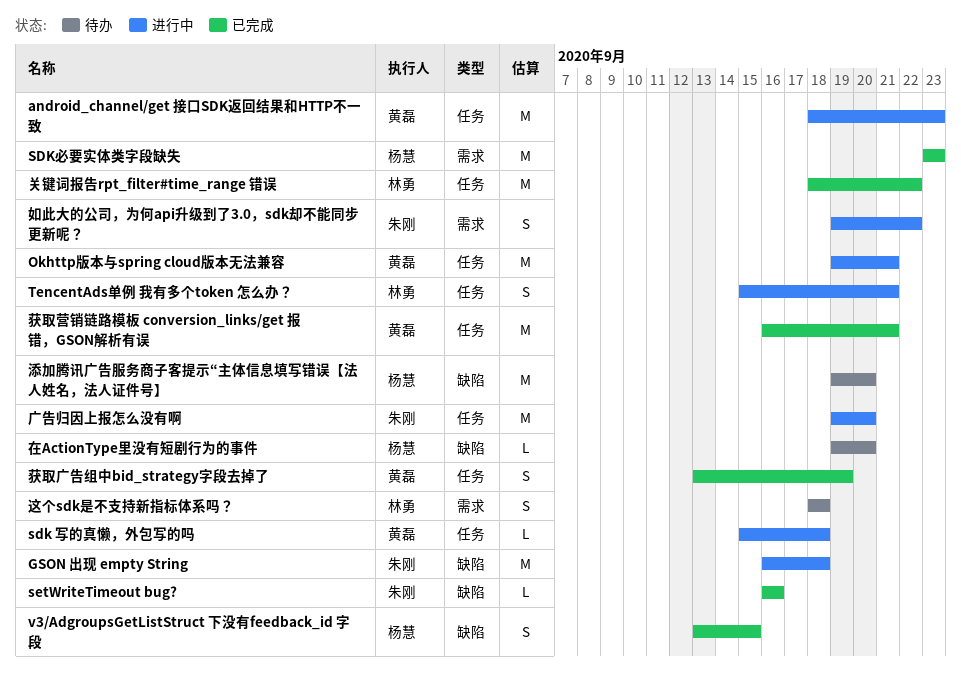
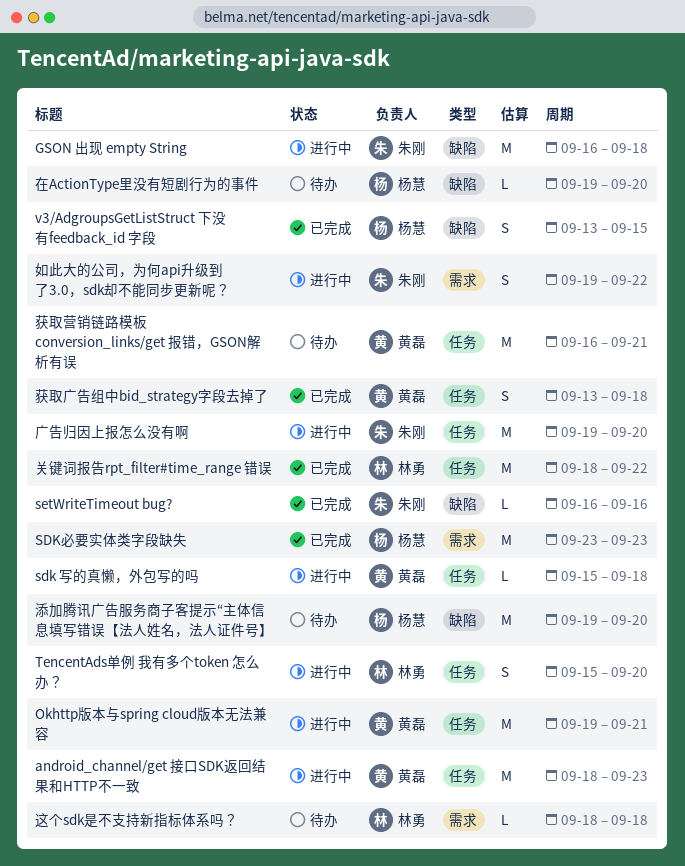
TencentAds单例 我有多个token 怎么办？, due: Sep 21 -> Sep 20
获取广告组中bid_strategy字段去掉了, due: Sep 19 -> Sep 18
获取营销链路模板 conversion_links/get 报错，GSON解析有误, status: 已完成 -> 待办
这个sdk是不支持新指标体系吗？, estimate: S -> L

